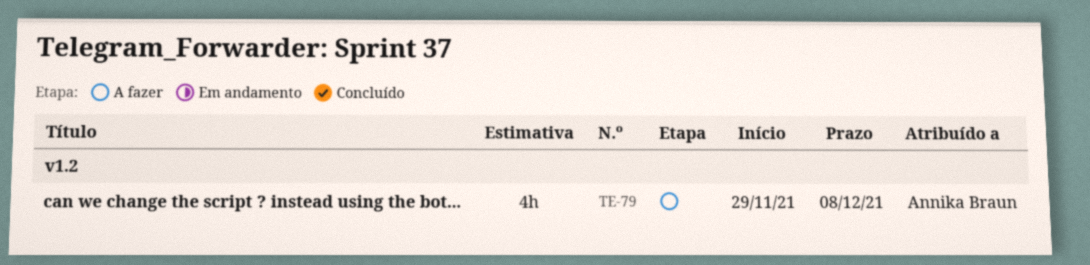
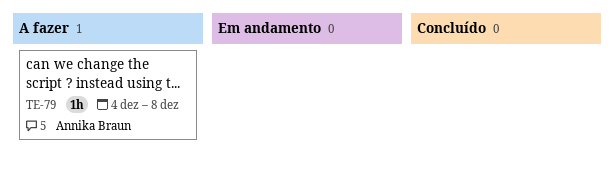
TE-79, estimate: 4h -> 1h
TE-79, start: Nov 29 -> Dec 4

